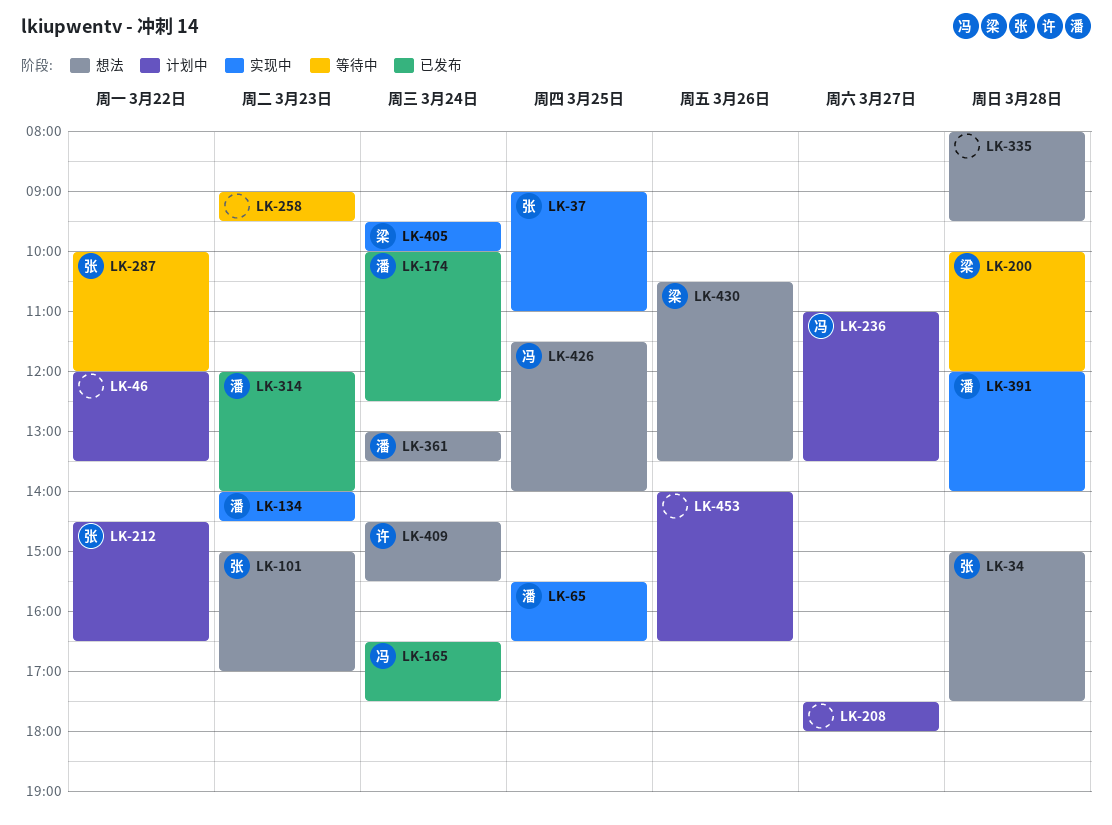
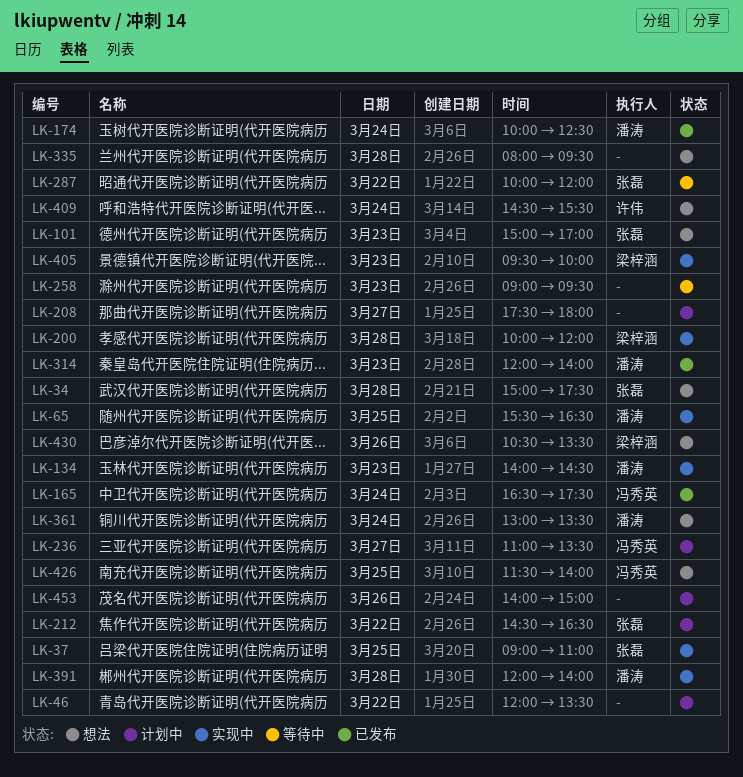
LK-200, status: 等待中 -> 实现中
LK-405, day: Mar 24 -> Mar 23
LK-453, ends: 16:30 -> 15:00

